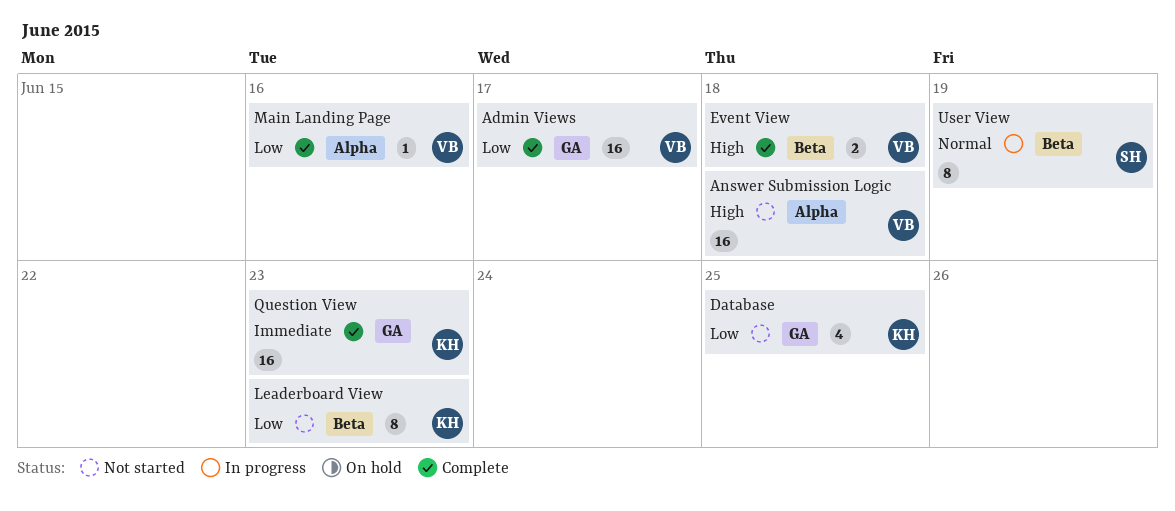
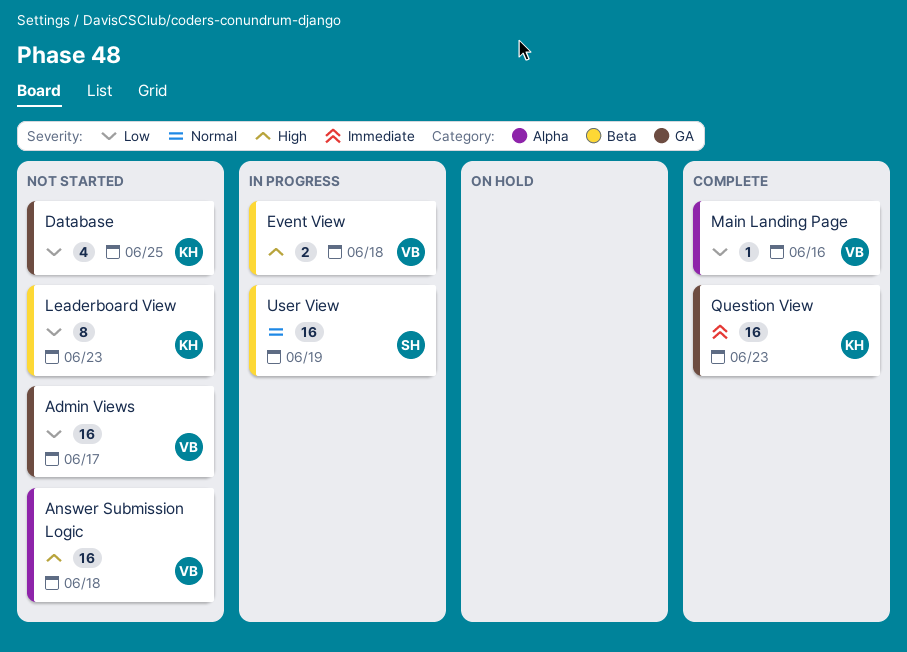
Admin Views, status: Complete -> Not started
Event View, status: Complete -> In progress
User View, estimate: 8 -> 16

